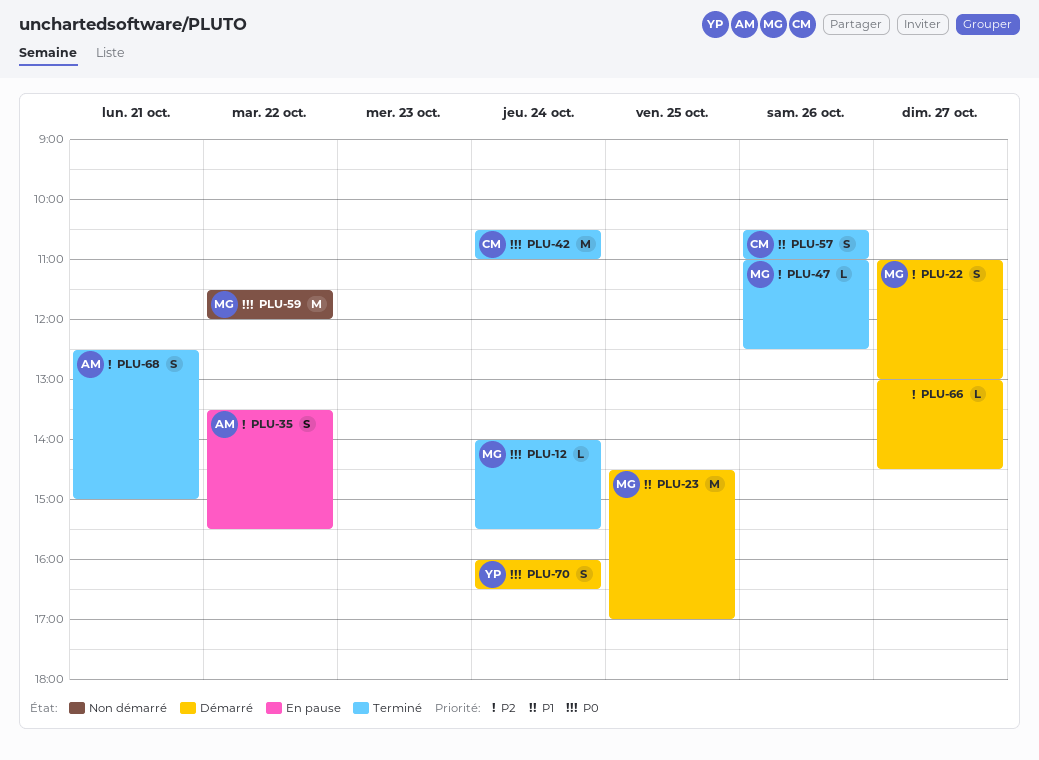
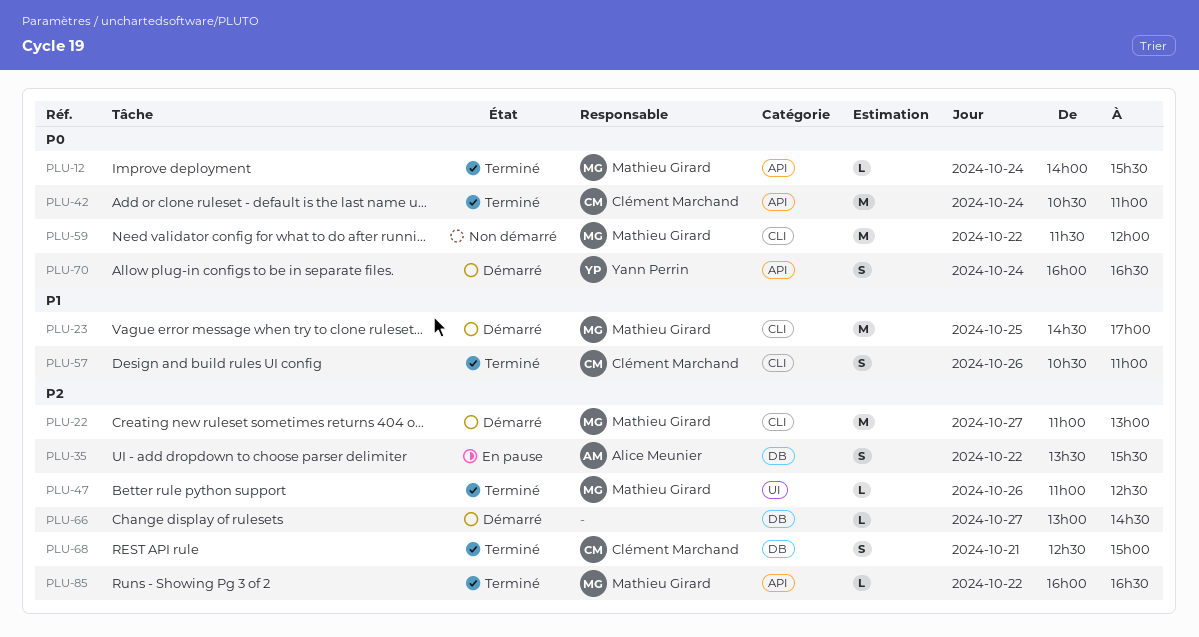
PLU-22, estimate: S -> M
PLU-68, owner: Alice Meunier -> Clément Marchand
PLU-85: none -> present

